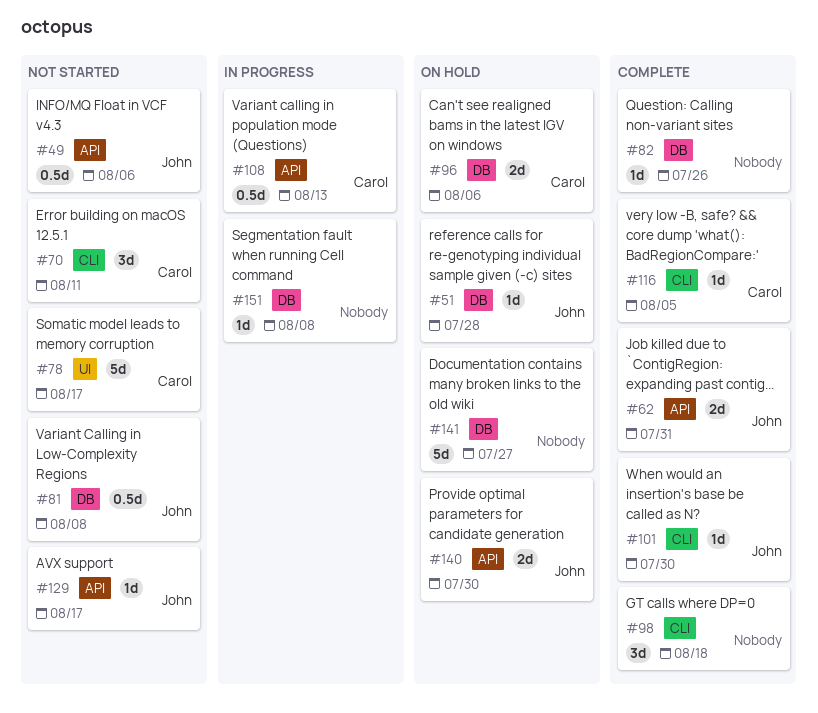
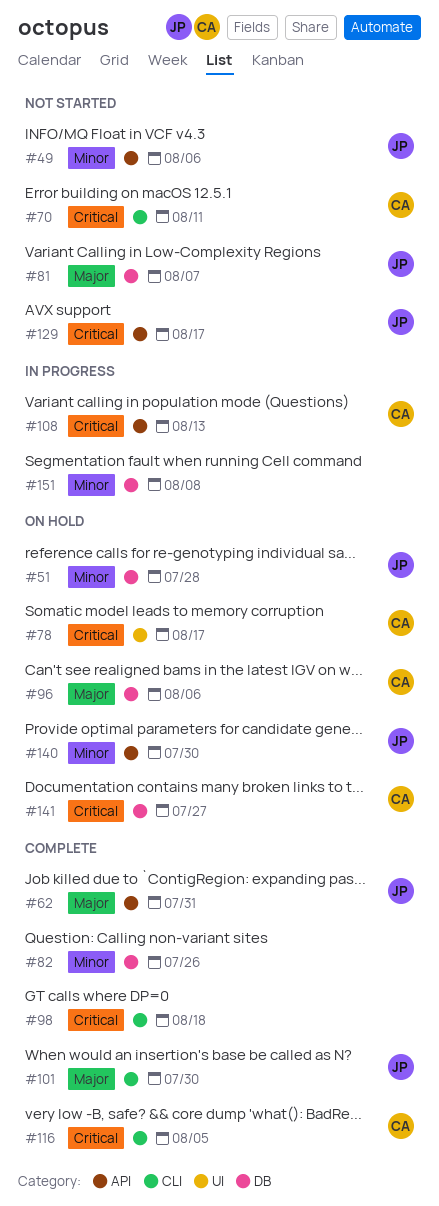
#78, status: Not started -> On hold
#81, due: Aug 8 -> Aug 7
#141, owner: none -> Carol

